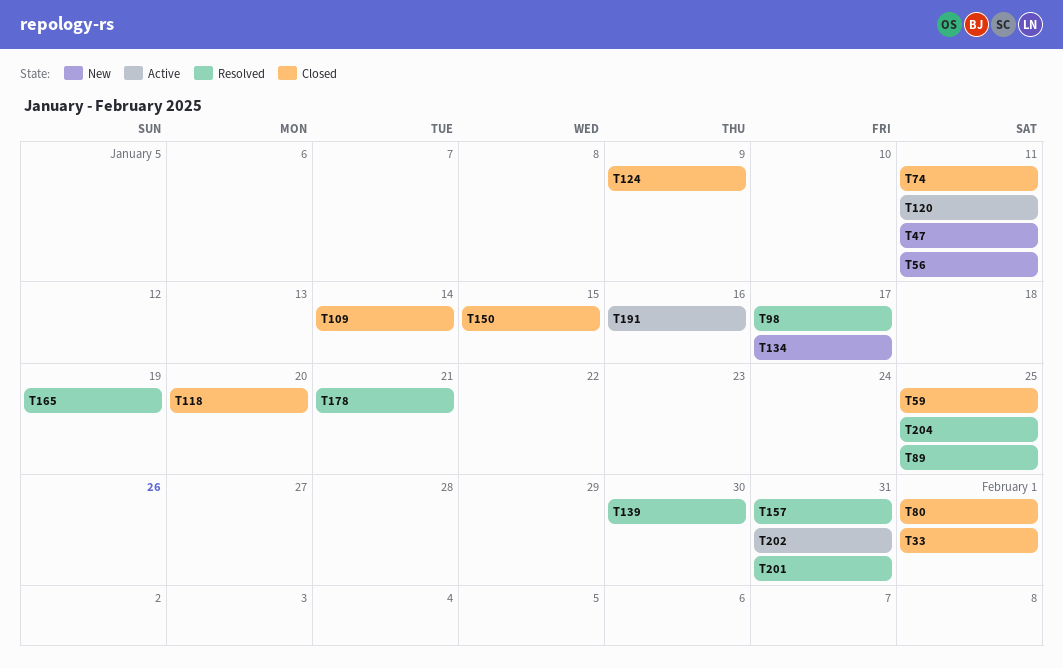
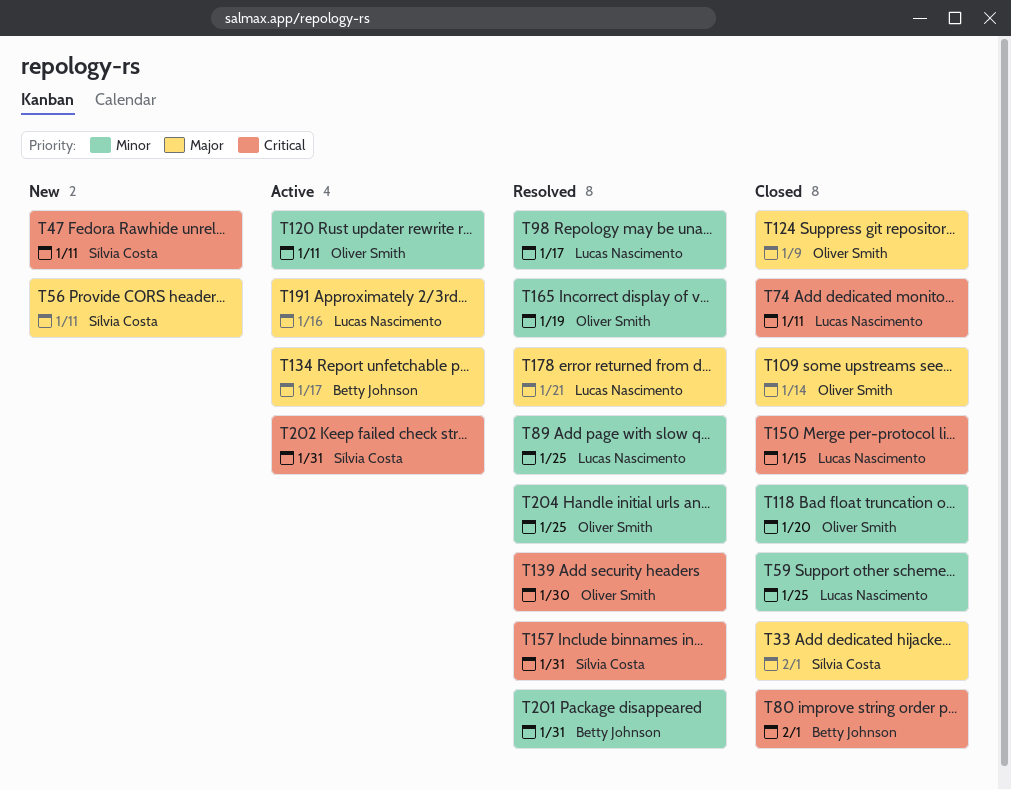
T134, status: New -> Active

